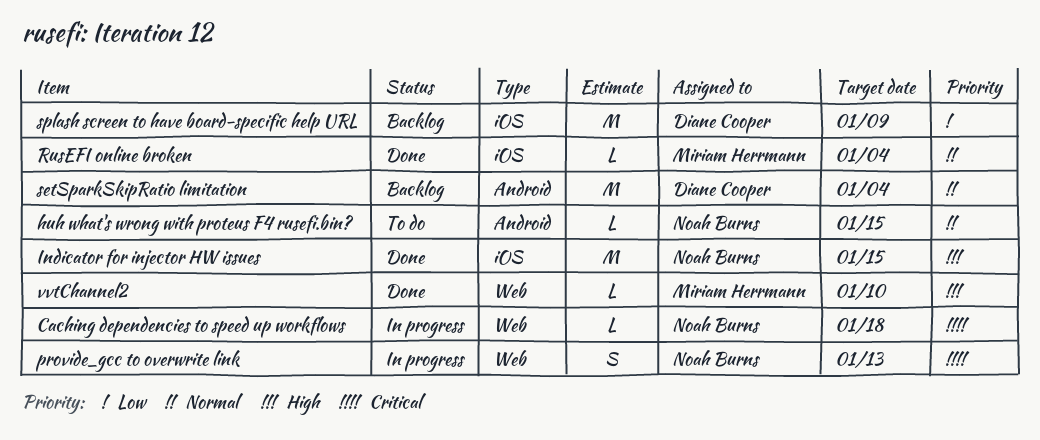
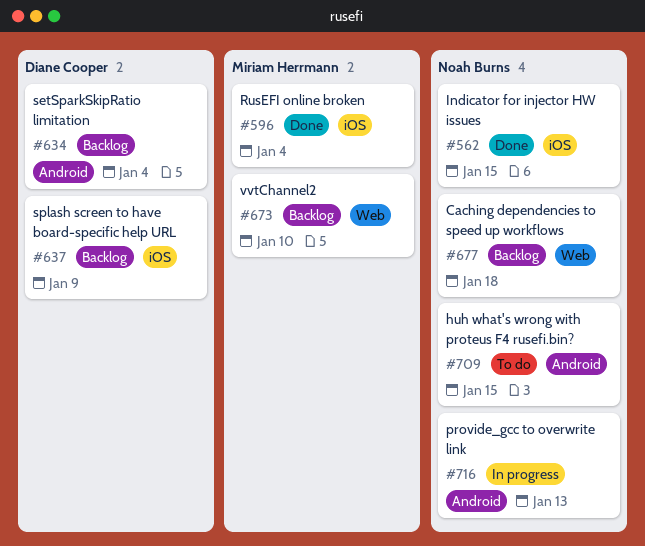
Caching dependencies to speed up workflows, status: In progress -> Backlog
provide_gcc to overwrite link, label: Web -> Android
vvtChannel2, status: Done -> Backlog

